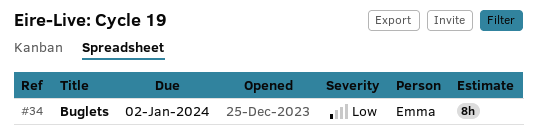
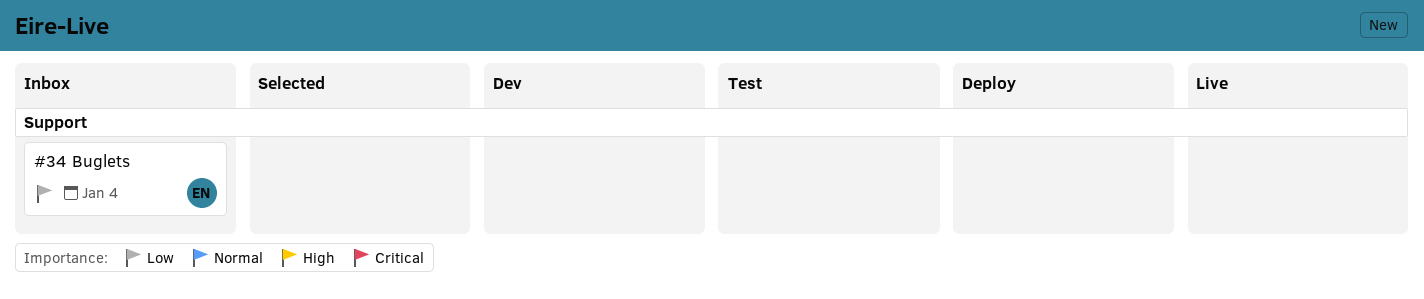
#34, due: Jan 2 -> Jan 4

